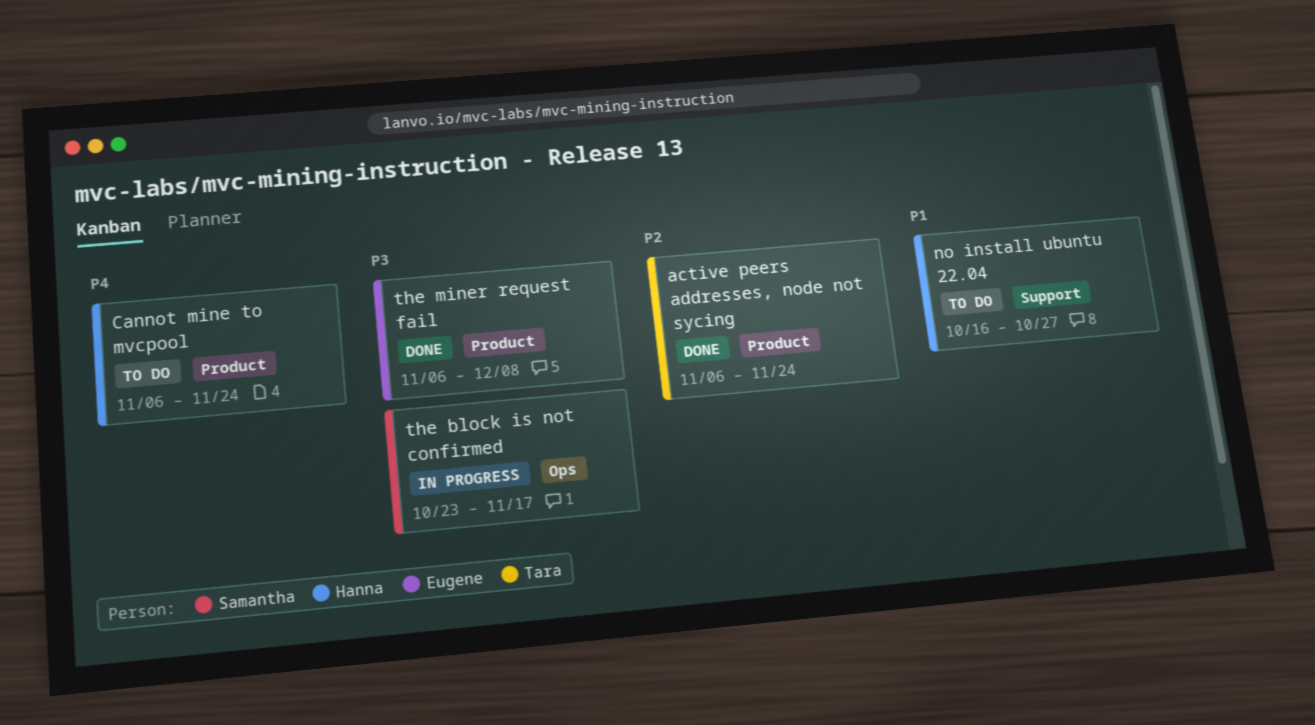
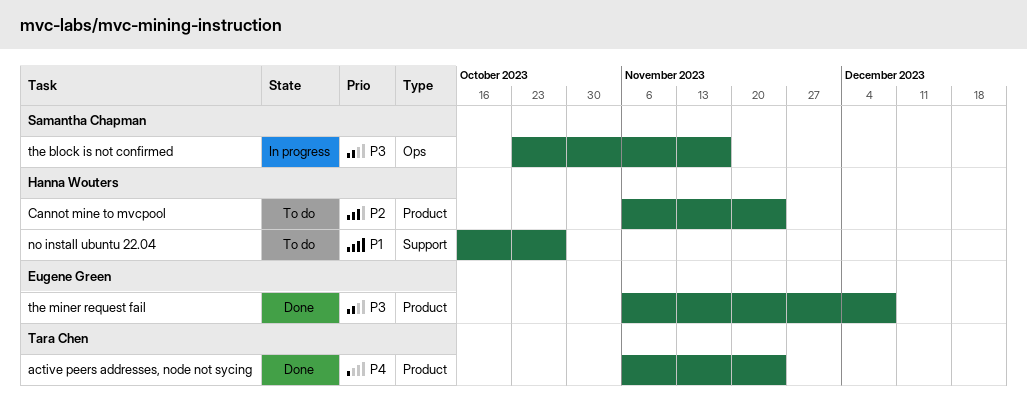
active peers addresses, node not sycing, priority: P2 -> P4
Cannot mine to mvcpool, priority: P4 -> P2

